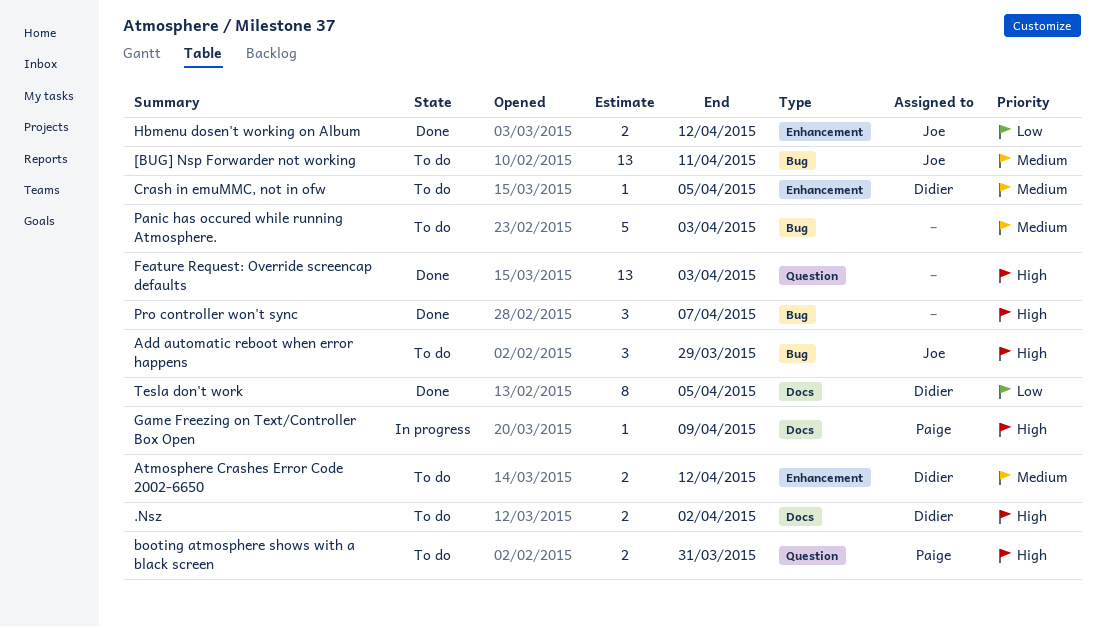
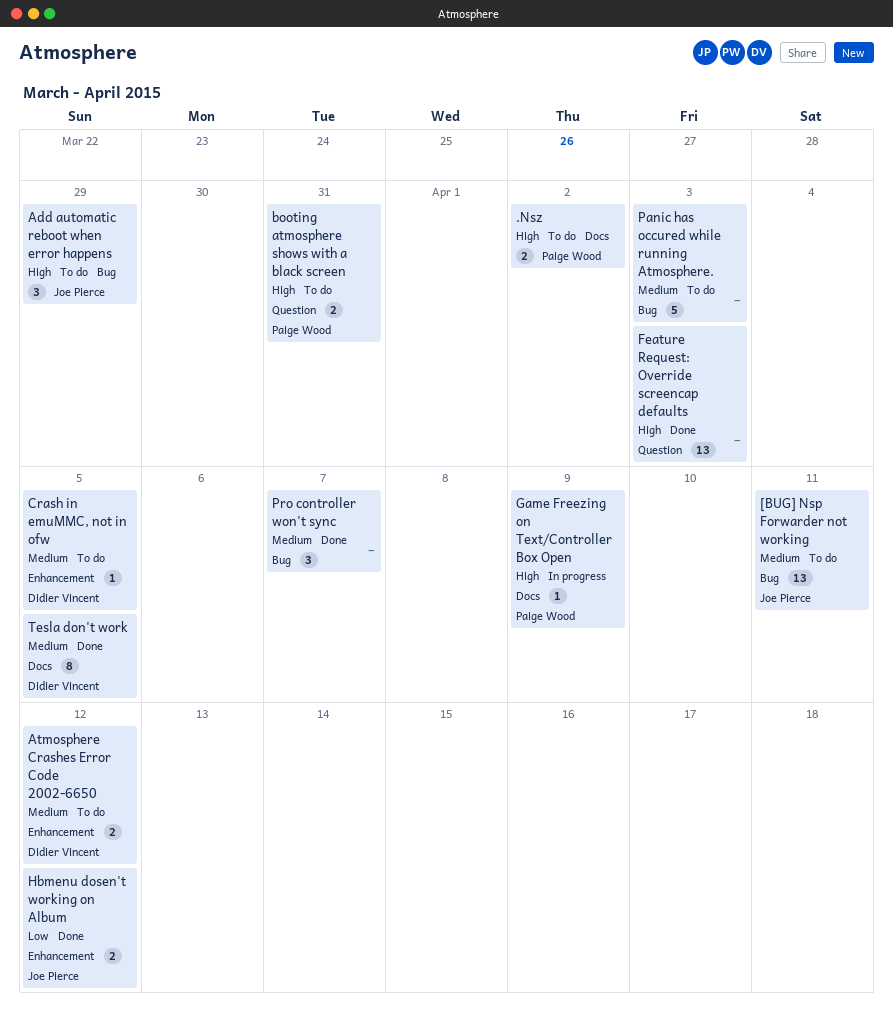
.Nsz, owner: Didier Vincent -> Paige Wood
Pro controller won't sync, priority: High -> Medium
Tesla don't work, priority: Low -> Medium

